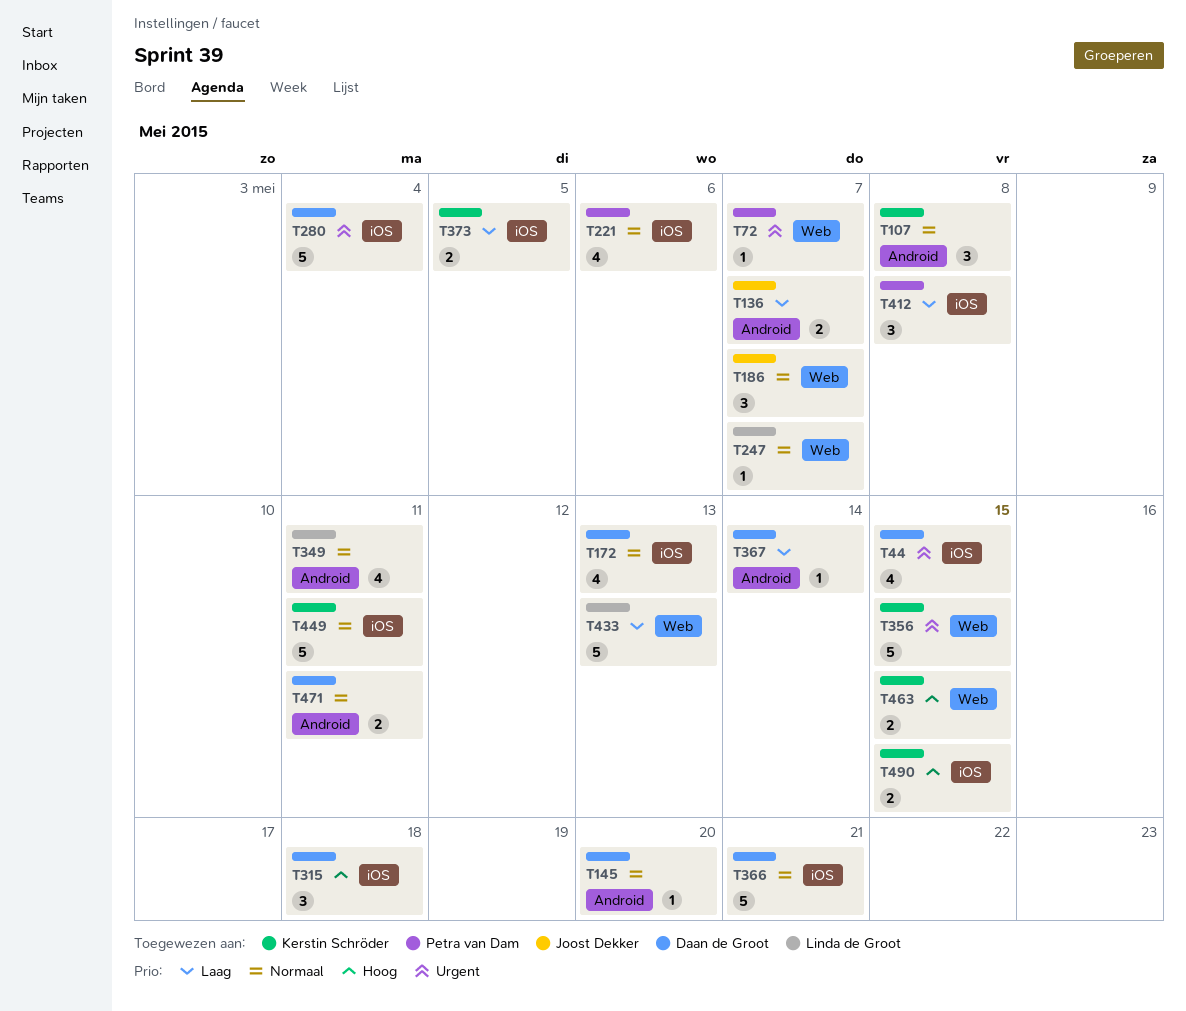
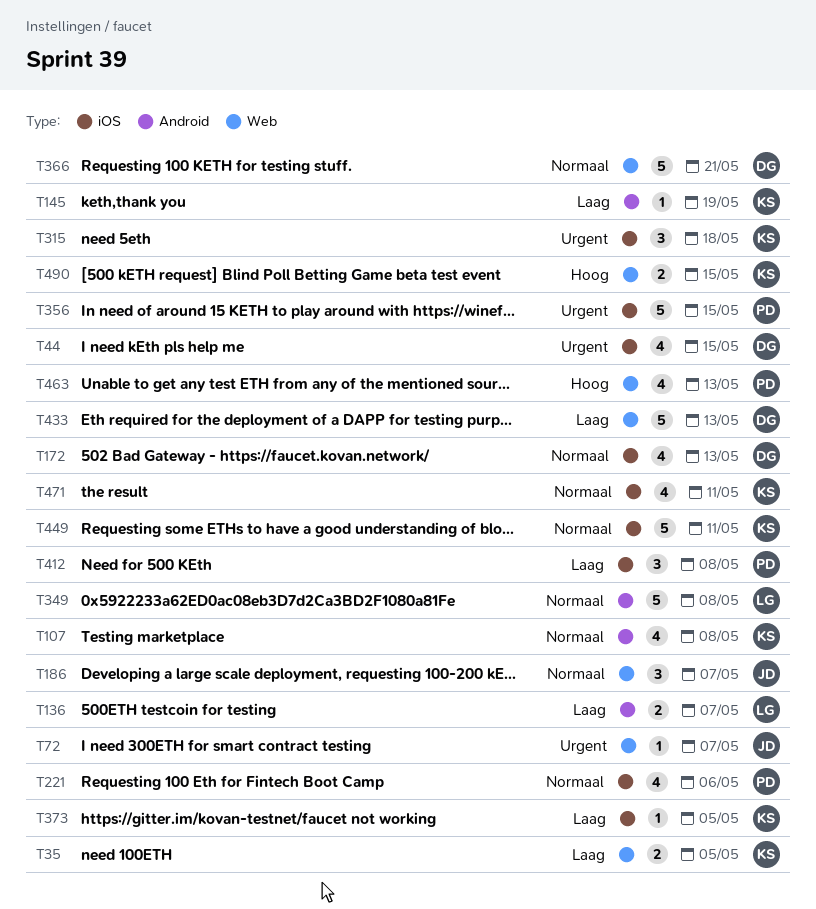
T35: none -> present
T72, owner: Petra van Dam -> Joost Dekker
T107, estimate: 3 -> 4
T136, owner: Joost Dekker -> Linda de Groot
T145, owner: Daan de Groot -> Kerstin Schröder
T145, priority: Normaal -> Laag
T145, due: May 20 -> May 19
T247: present -> none
T280: present -> none
T315, owner: Daan de Groot -> Kerstin Schröder
T315, priority: Hoog -> Urgent
T349, estimate: 4 -> 5
T349, due: May 11 -> May 8
T356, owner: Kerstin Schröder -> Petra van Dam
T356, label: Web -> iOS
T366, label: iOS -> Web
T367: present -> none
T373, estimate: 2 -> 1
T433, owner: Linda de Groot -> Daan de Groot
T463, owner: Kerstin Schröder -> Petra van Dam
T463, estimate: 2 -> 4
T463, due: May 15 -> May 13
T471, owner: Daan de Groot -> Kerstin Schröder
T471, label: Android -> iOS
T471, estimate: 2 -> 4
T490, label: iOS -> Web

